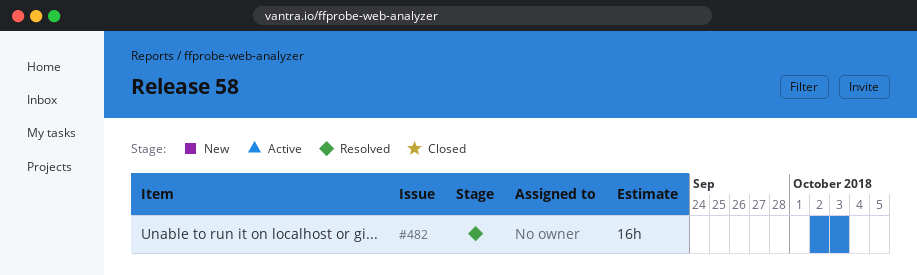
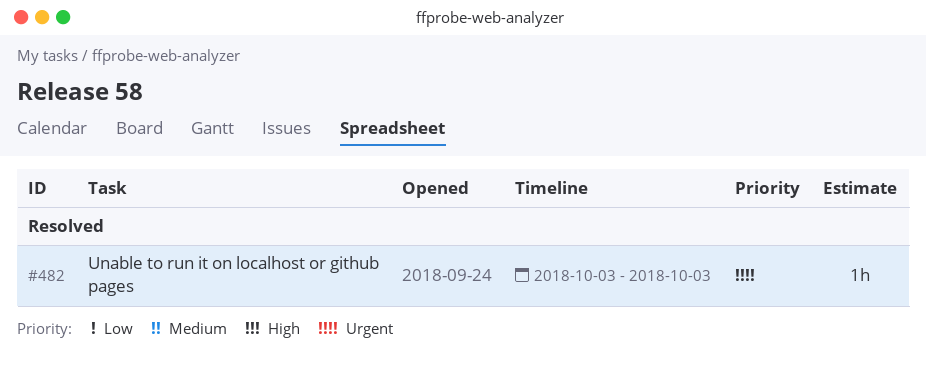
#482, estimate: 16h -> 1h
#482, start: Oct 2 -> Oct 3

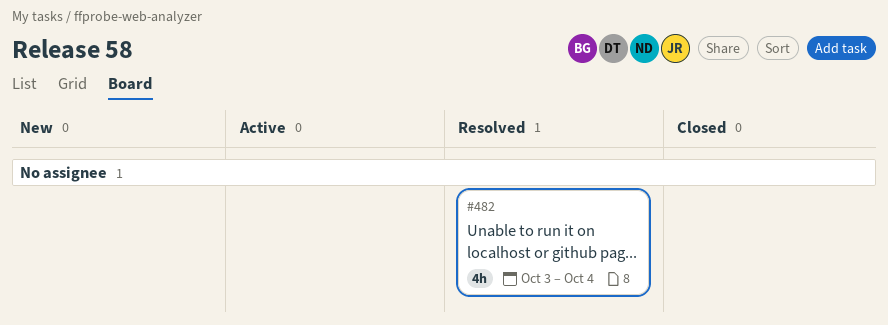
#482, estimate: 1h -> 4h
#482, due: Oct 3 -> Oct 4

